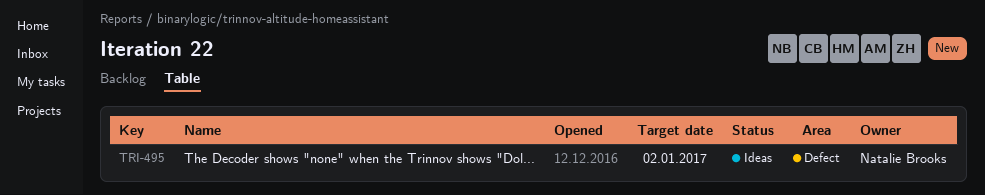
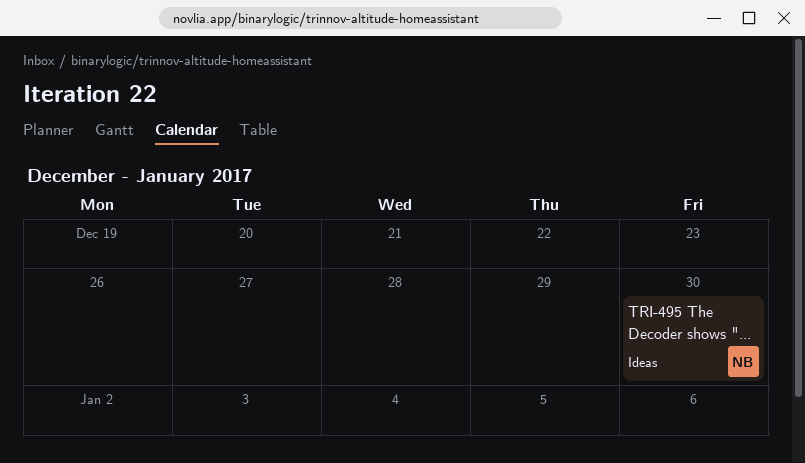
TRI-495, due: Jan 2 -> Dec 30

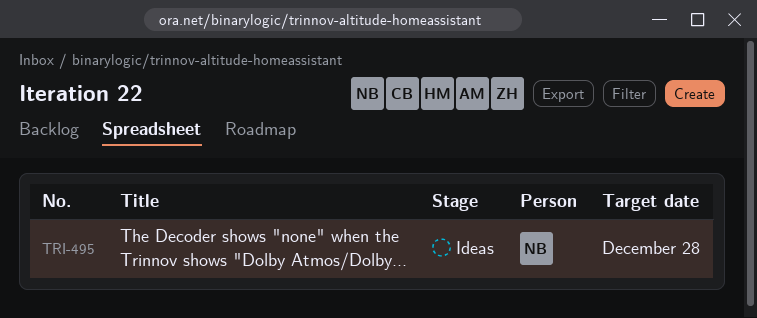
TRI-495, due: Dec 30 -> Dec 28

